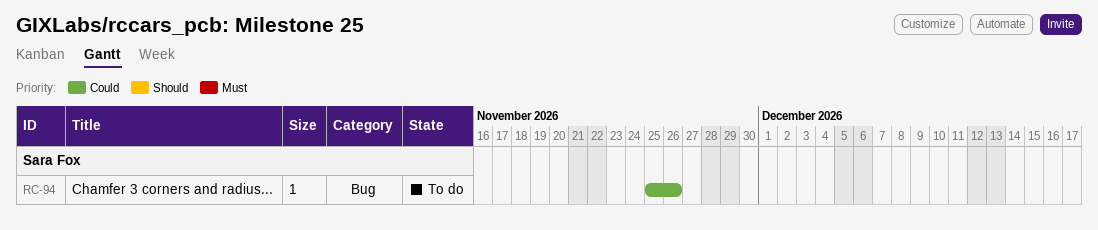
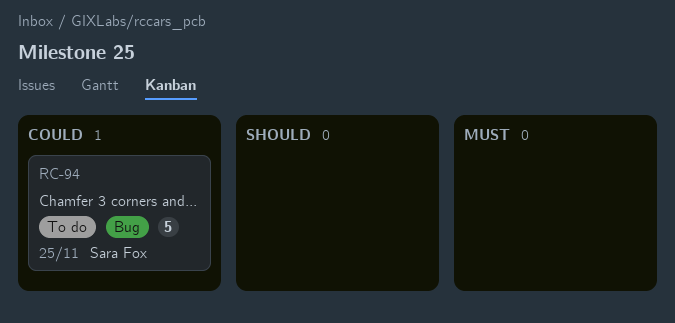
RC-94, estimate: 1 -> 5
RC-94, due: Nov 26 -> Nov 25

